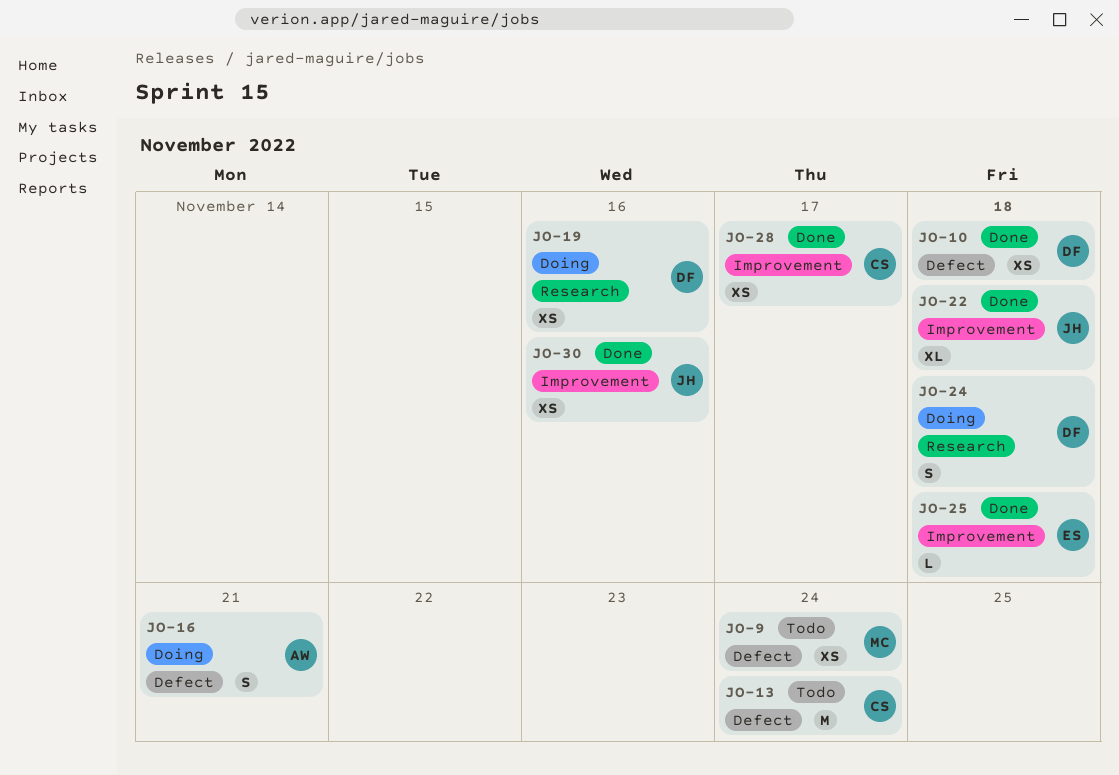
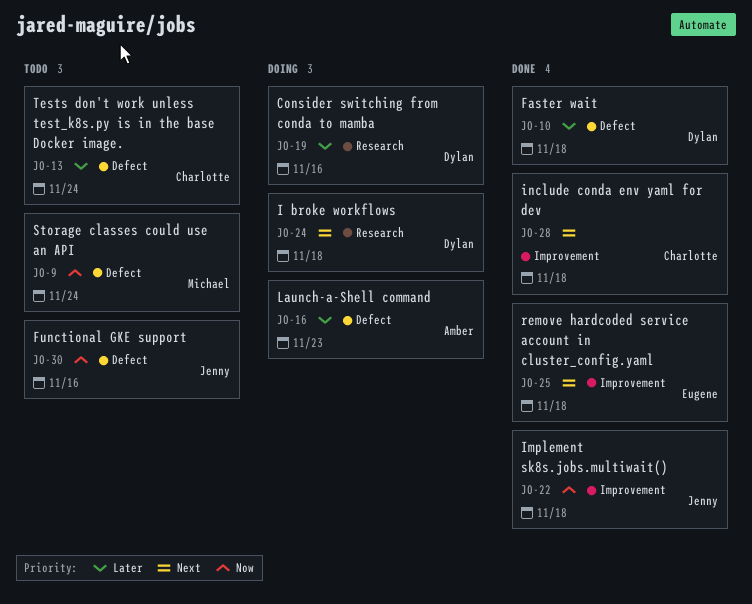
JO-16, due: Nov 21 -> Nov 23
JO-28, due: Nov 17 -> Nov 18
JO-30, status: Done -> Todo
JO-30, label: Improvement -> Defect

